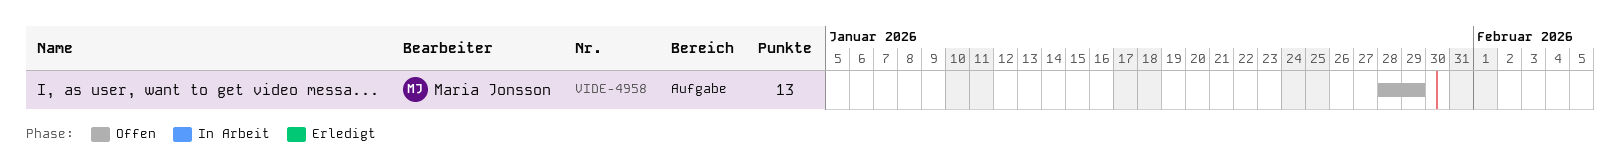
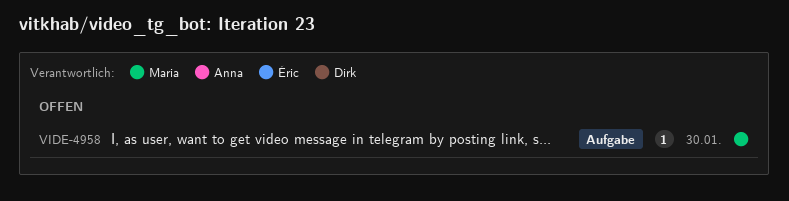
VIDE-4958, estimate: 13 -> 1
VIDE-4958, due: Jan 29 -> Jan 30

